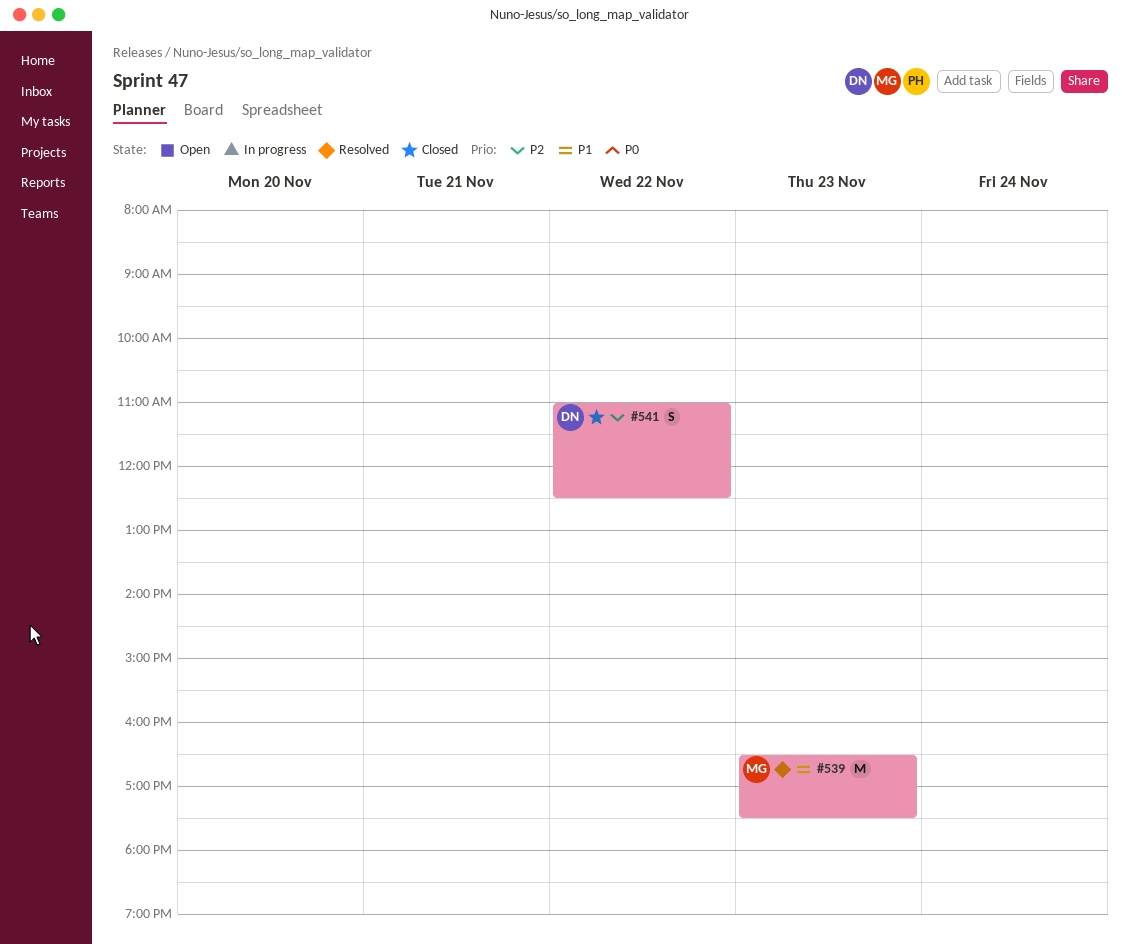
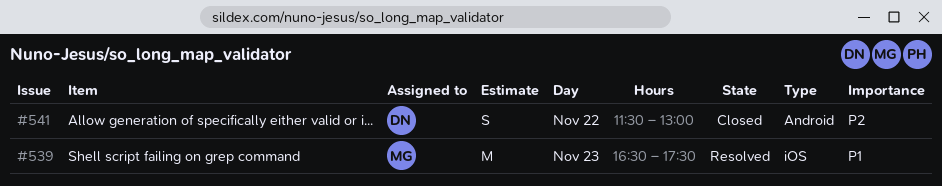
#541, begins: 11:00 -> 11:30
#541, ends: 12:30 -> 13:00

